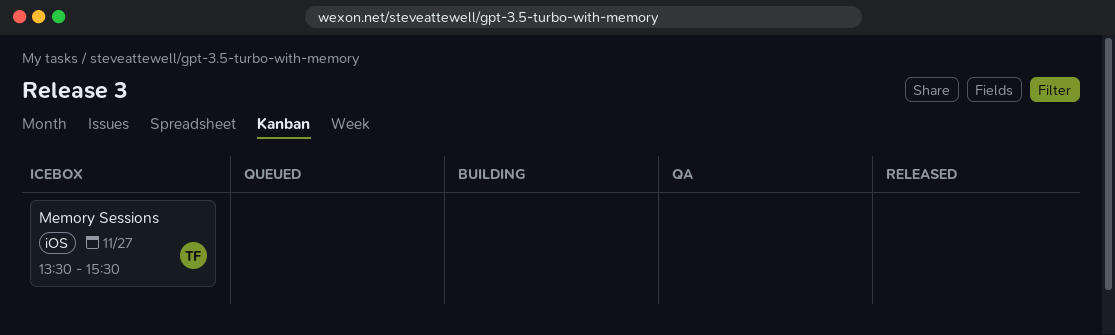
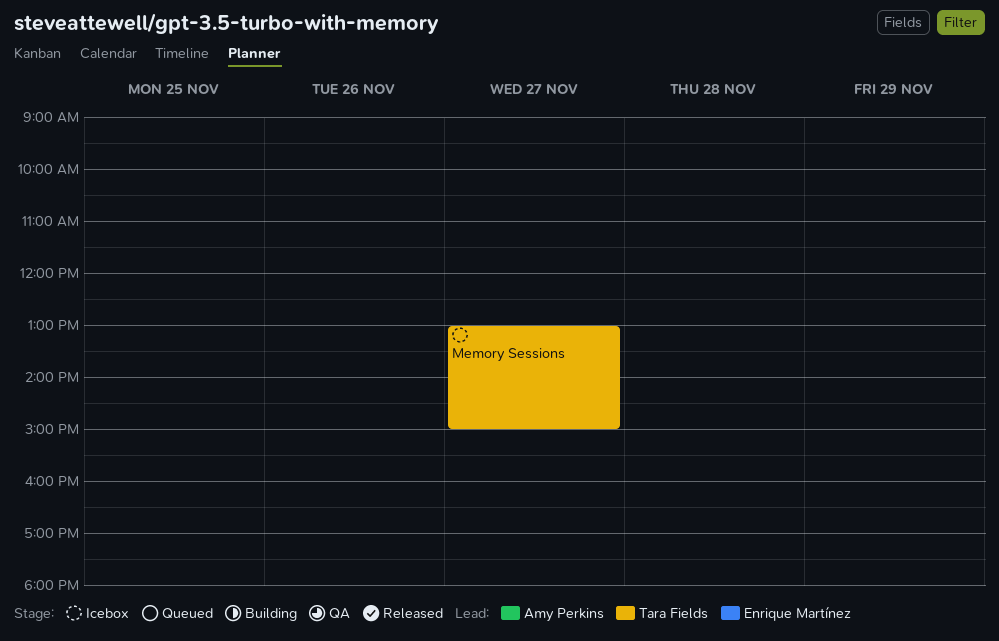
Memory Sessions, begins: 13:30 -> 13:00
Memory Sessions, ends: 15:30 -> 15:00

